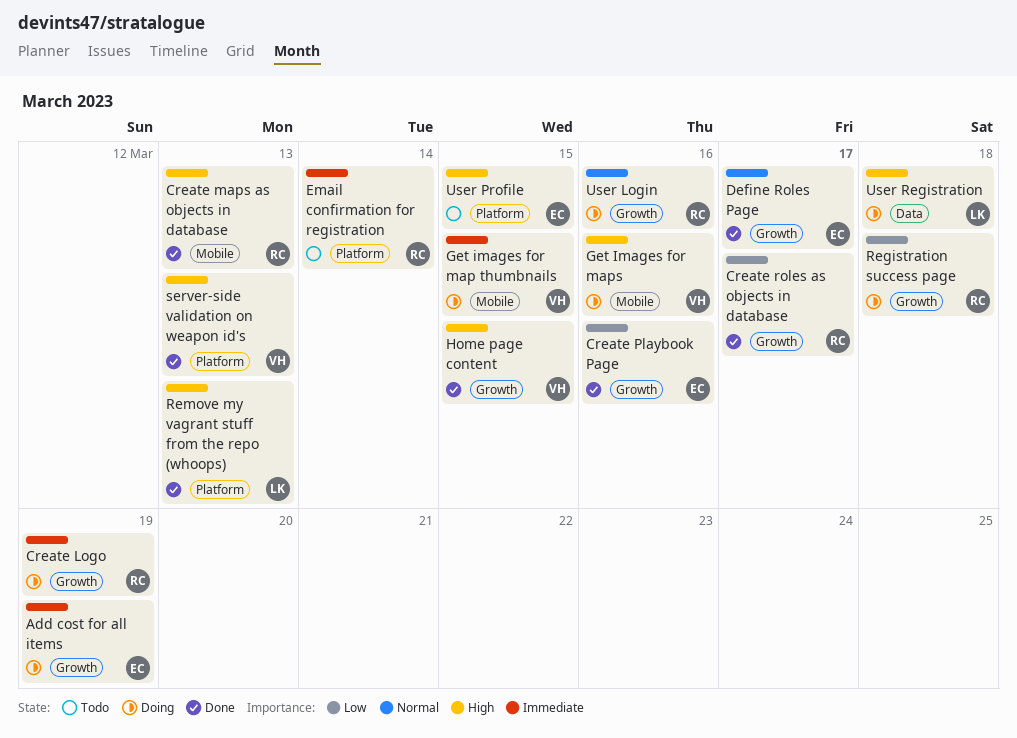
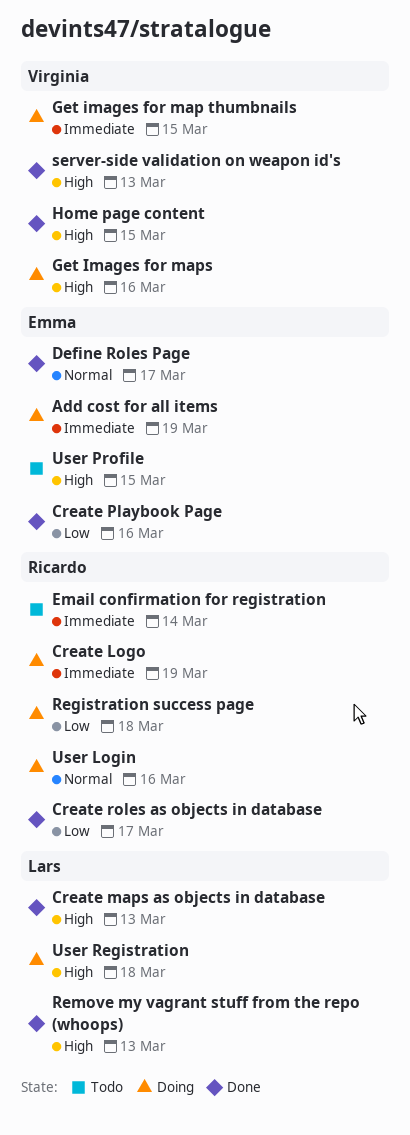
Create maps as objects in database, owner: Ricardo -> Lars

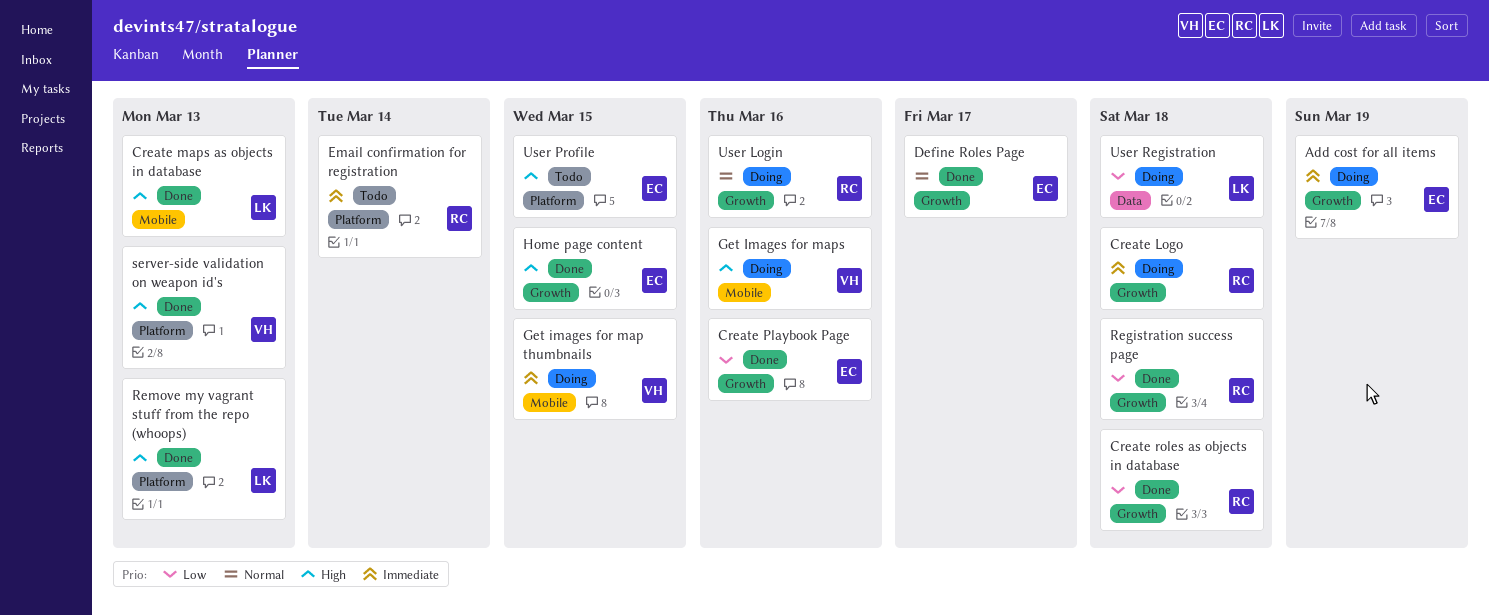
Create Logo, due: Mar 19 -> Mar 18
Create roles as objects in database, due: Mar 17 -> Mar 18
Home page content, owner: Virginia -> Emma
Registration success page, status: Doing -> Done
User Registration, priority: High -> Low

